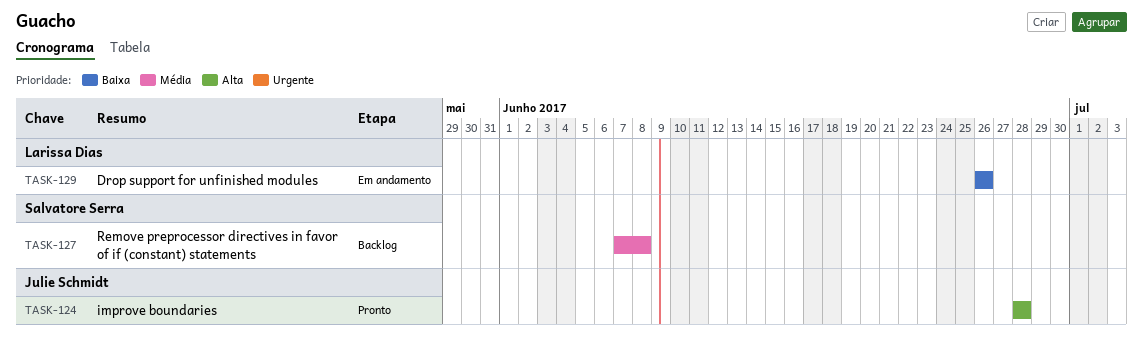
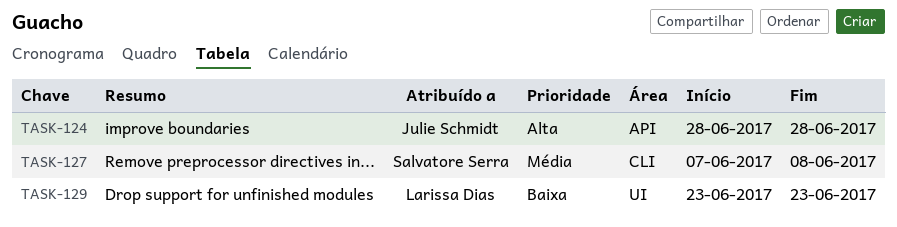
TASK-129, start: Jun 26 -> Jun 23
TASK-129, due: Jun 26 -> Jun 23

